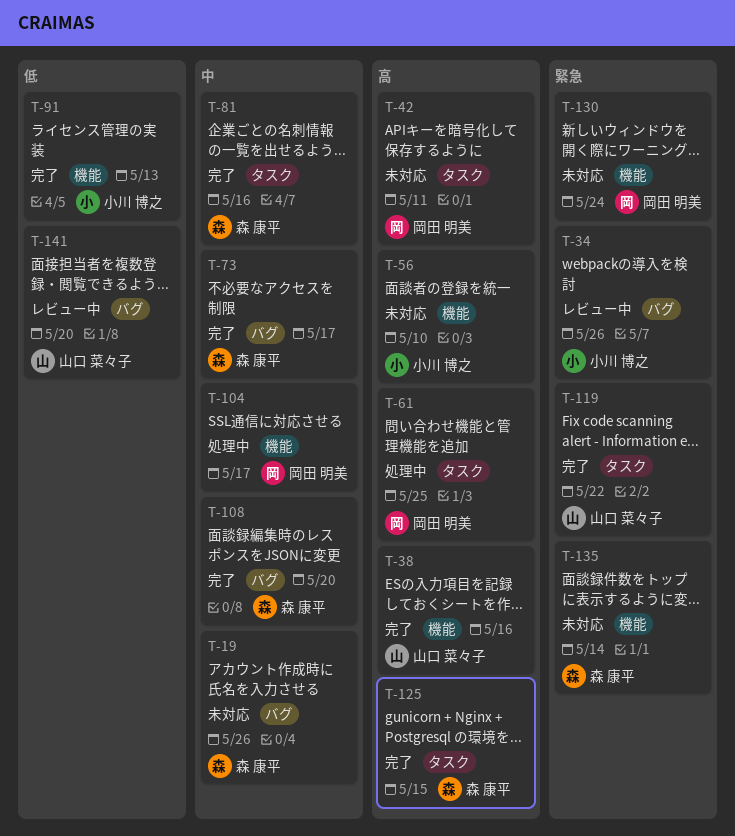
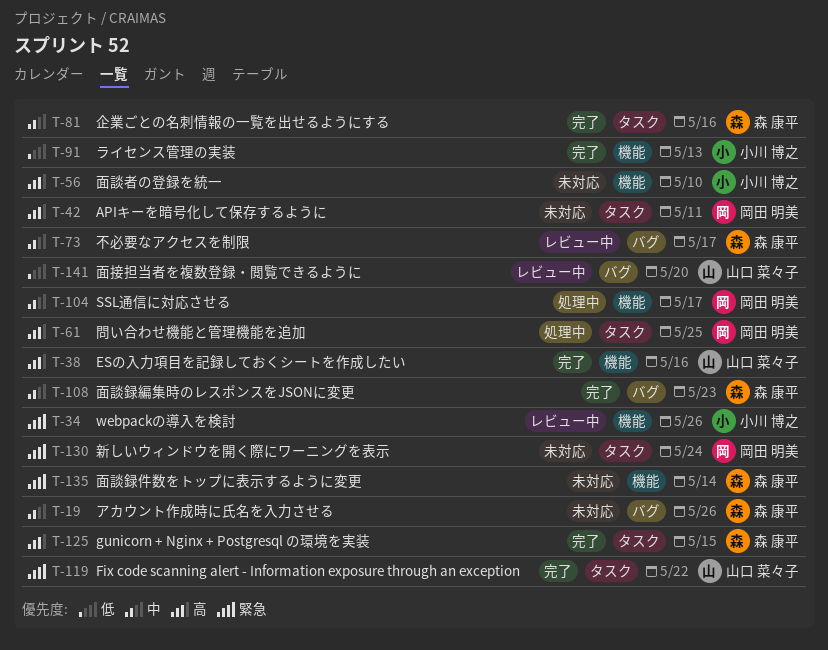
T-34, label: バグ -> 機能
T-73, status: 完了 -> レビュー中
T-108, due: May 20 -> May 23
T-130, label: 機能 -> タスク

